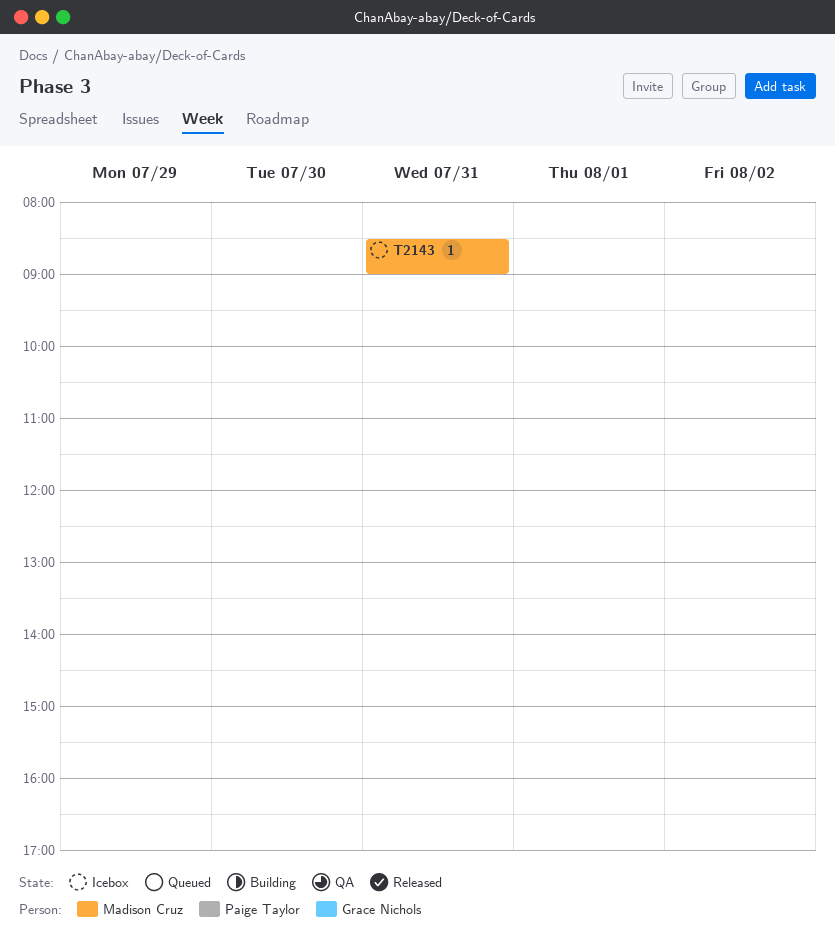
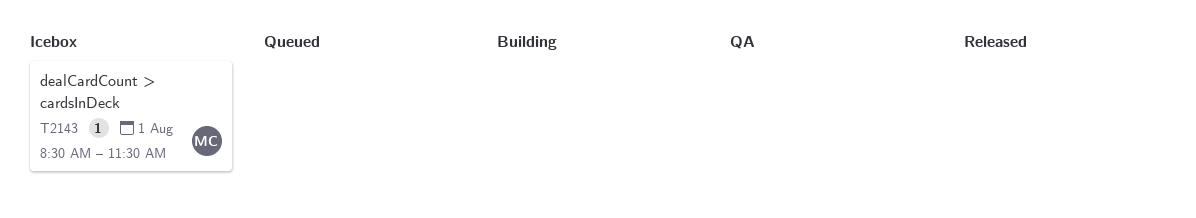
T2143, day: Jul 31 -> Aug 1
T2143, ends: 09:00 -> 11:30

